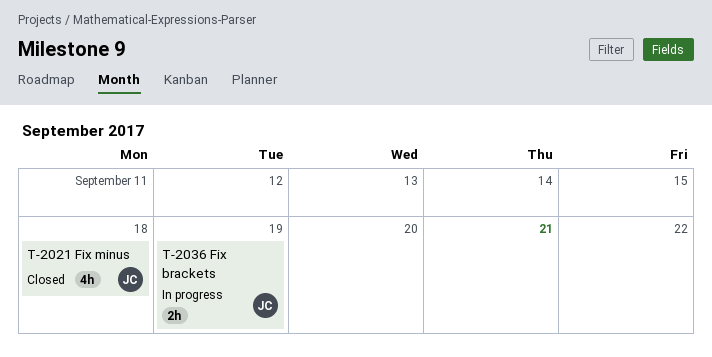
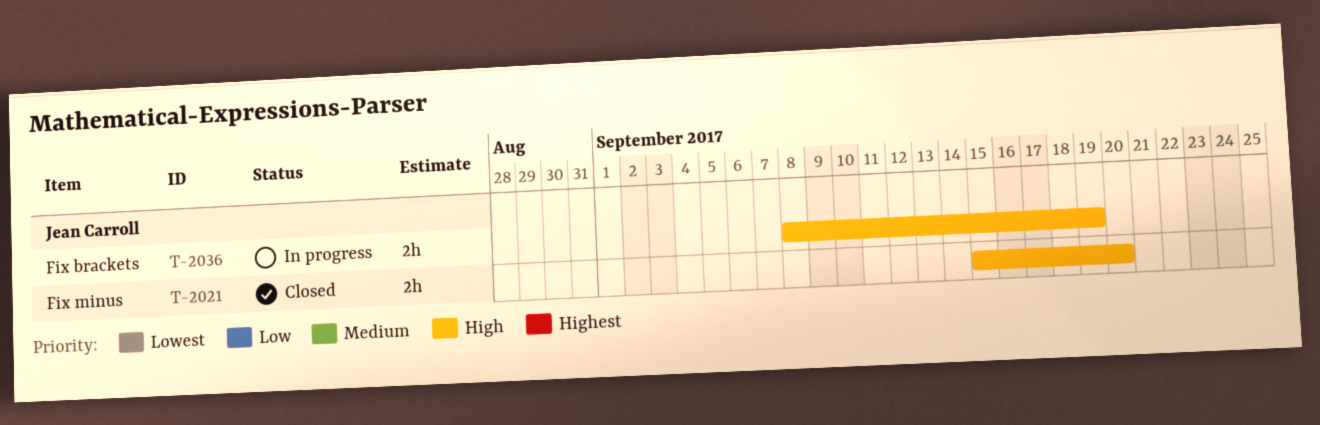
T-2021, estimate: 4h -> 2h
T-2021, due: Sep 18 -> Sep 20

